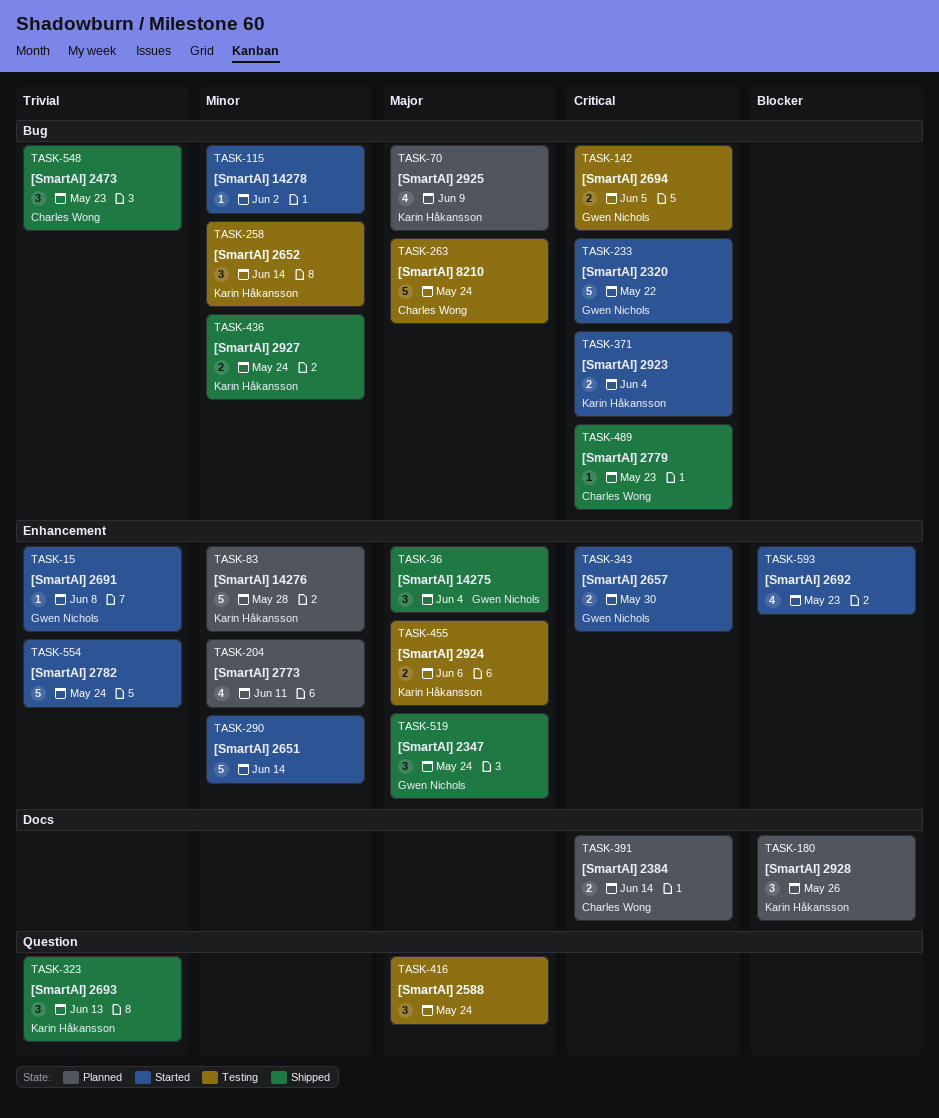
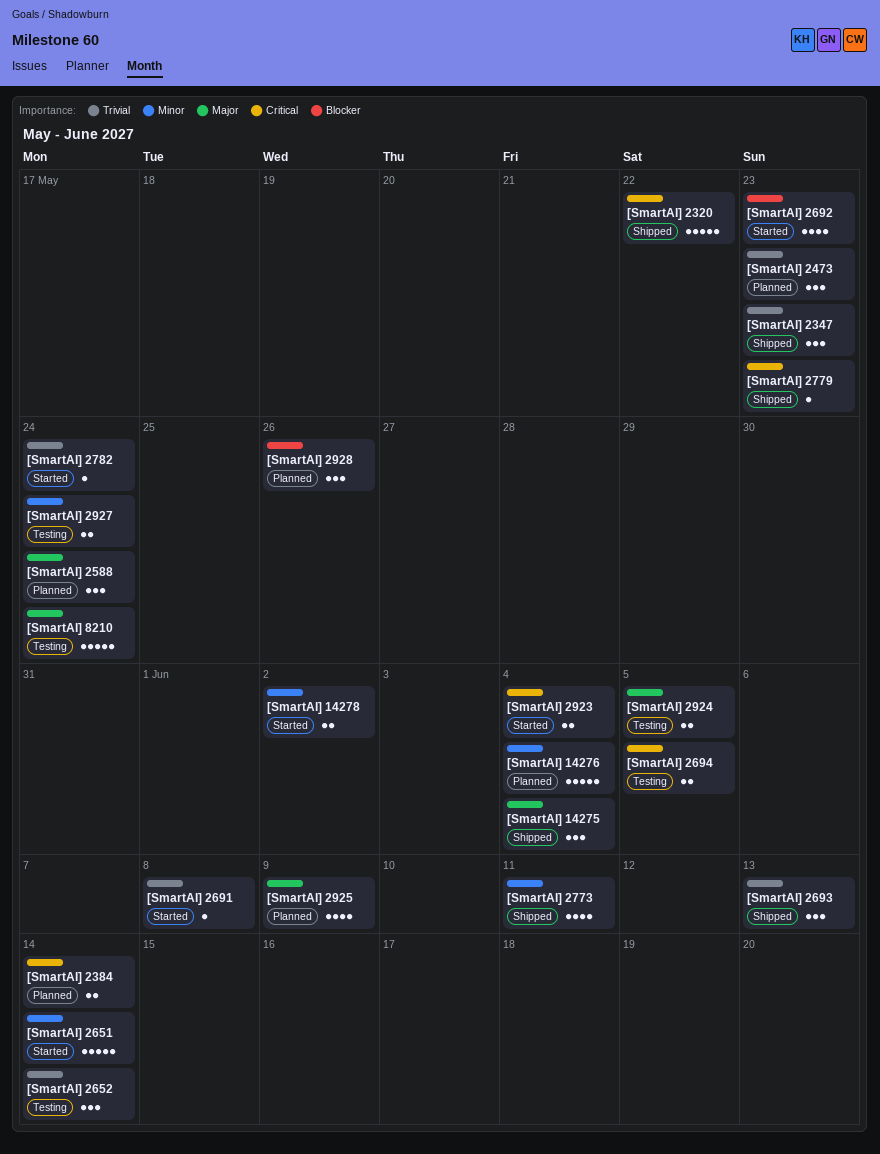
[SmartAI] 14276, due: May 28 -> Jun 4
[SmartAI] 14278, estimate: 1 -> 2
[SmartAI] 2320, status: Started -> Shipped
[SmartAI] 2347, priority: Major -> Trivial
[SmartAI] 2347, due: May 24 -> May 23
[SmartAI] 2473, status: Shipped -> Planned
[SmartAI] 2588, status: Testing -> Planned
[SmartAI] 2652, priority: Minor -> Trivial
[SmartAI] 2657: present -> none
[SmartAI] 2773, status: Planned -> Shipped
[SmartAI] 2782, estimate: 5 -> 1
[SmartAI] 2924, due: Jun 6 -> Jun 5
[SmartAI] 2927, status: Shipped -> Testing

